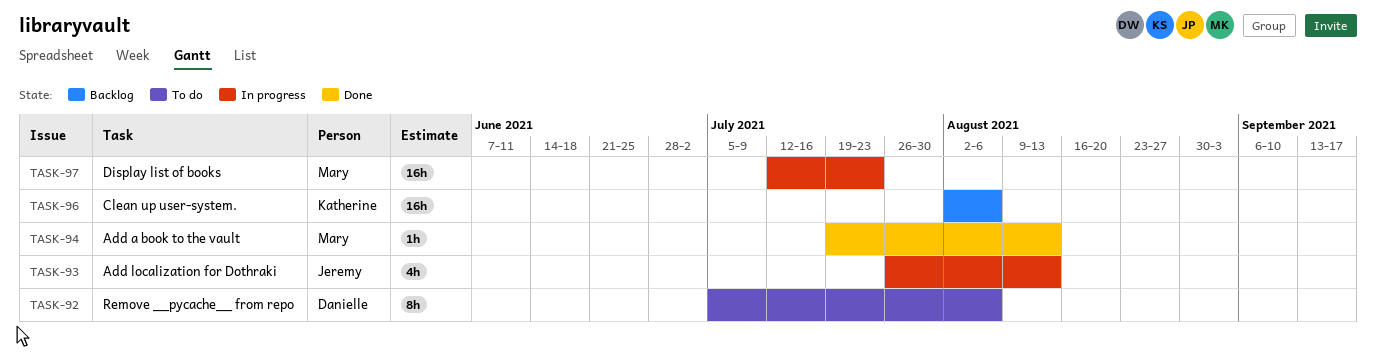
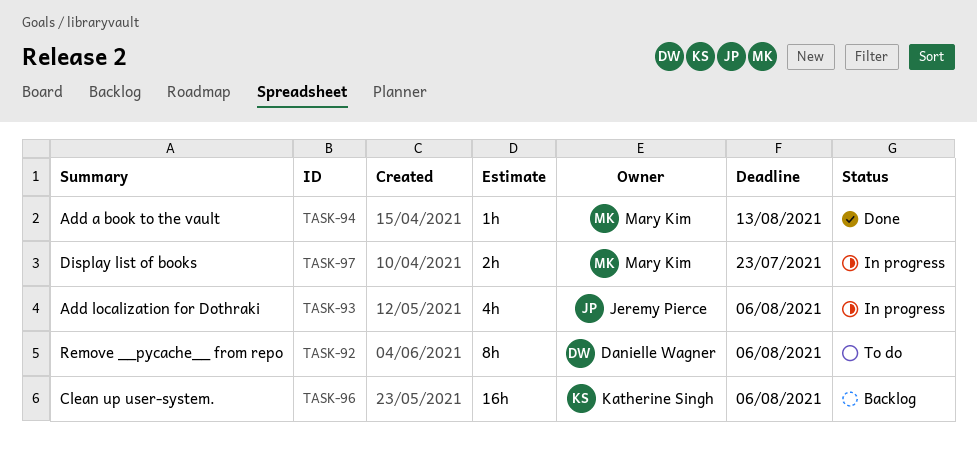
TASK-93, due: Aug 13 -> Aug 6
TASK-97, estimate: 16h -> 2h

